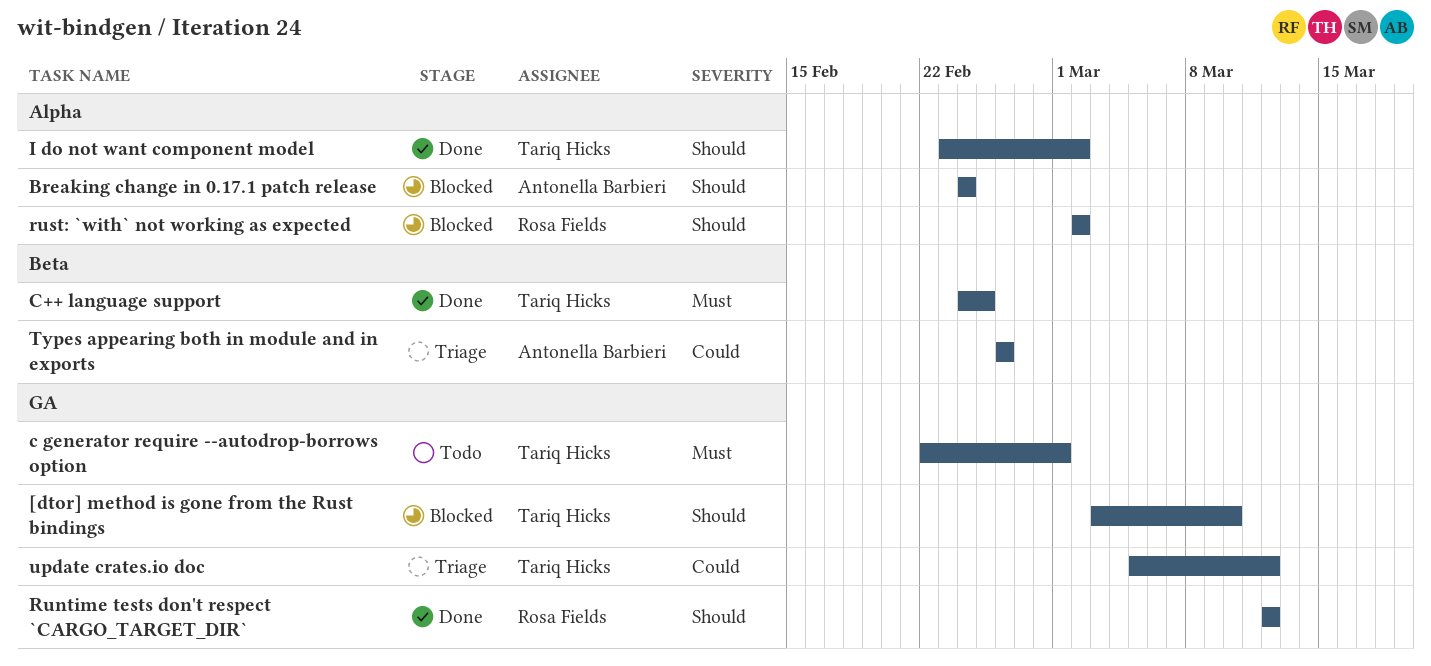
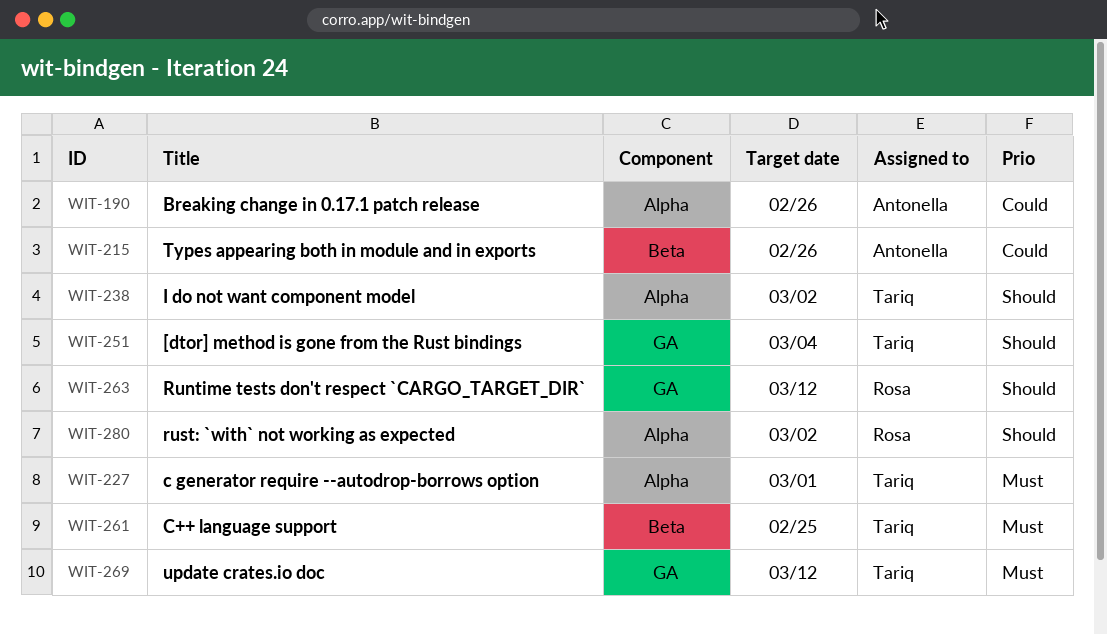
[dtor] method is gone from the Rust bindings, due: Mar 10 -> Mar 4
Breaking change in 0.17.1 patch release, priority: Should -> Could
Breaking change in 0.17.1 patch release, due: Feb 24 -> Feb 26
c generator require --autodrop-borrows option, label: GA -> Alpha
update crates.io doc, priority: Could -> Must

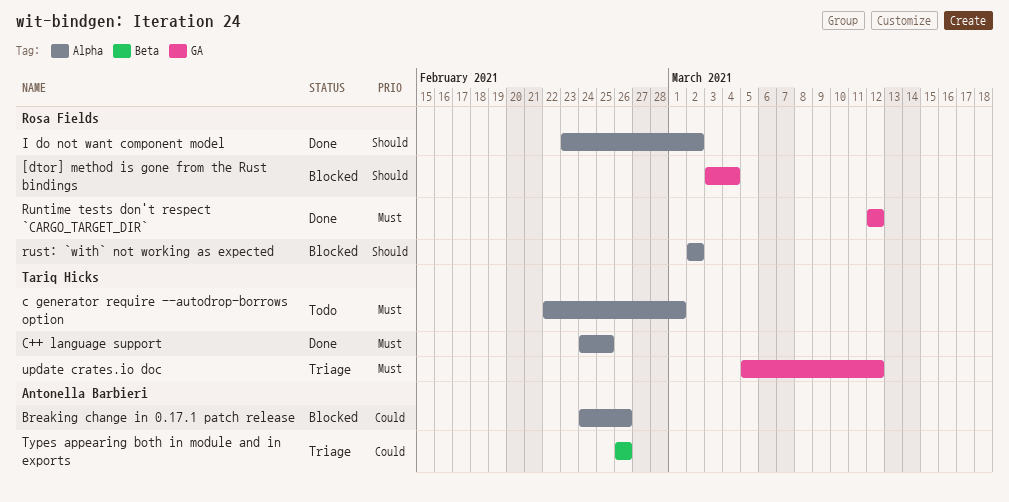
[dtor] method is gone from the Rust bindings, owner: Tariq Hicks -> Rosa Fields
C++ language support, label: Beta -> Alpha
I do not want component model, owner: Tariq Hicks -> Rosa Fields
Runtime tests don't respect `CARGO_TARGET_DIR`, priority: Should -> Must

